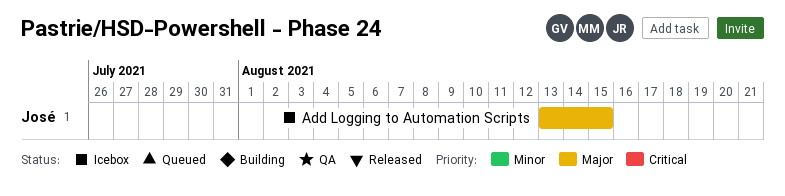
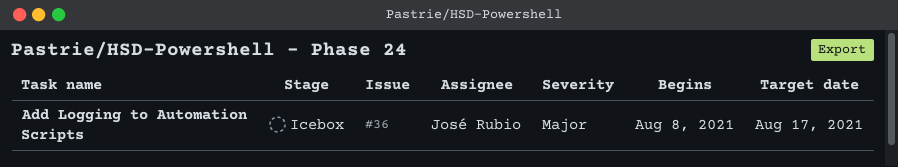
Add Logging to Automation Scripts, start: Aug 13 -> Aug 8
Add Logging to Automation Scripts, due: Aug 15 -> Aug 17

